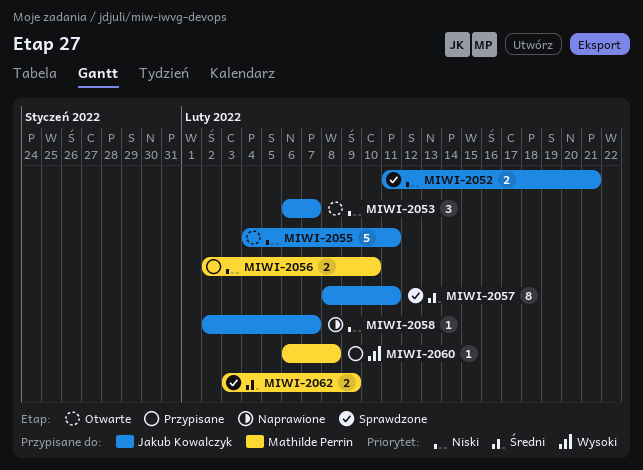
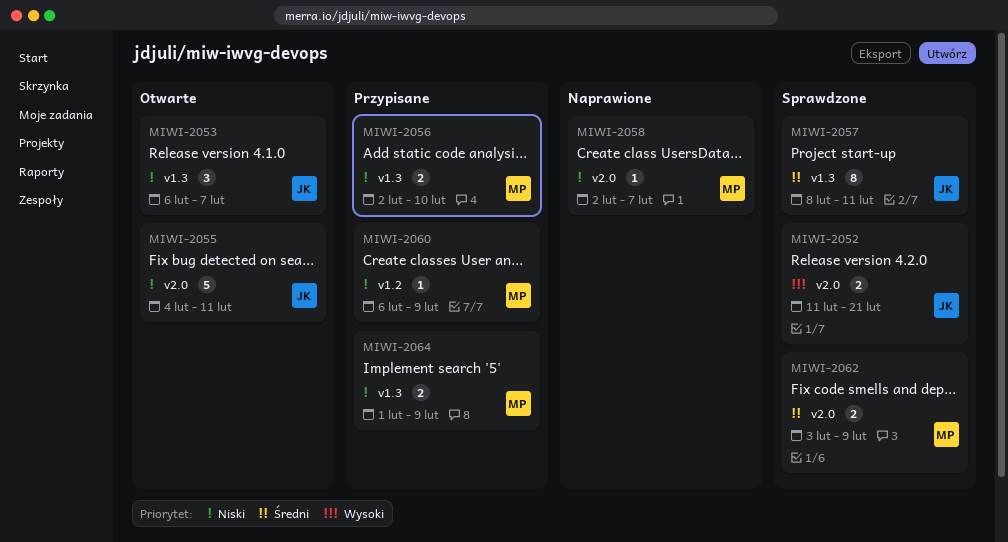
MIWI-2052, priority: Niski -> Wysoki
MIWI-2058, owner: Jakub Kowalczyk -> Mathilde Perrin
MIWI-2060, priority: Wysoki -> Niski
MIWI-2060, due: Feb 8 -> Feb 9
MIWI-2064: none -> present

